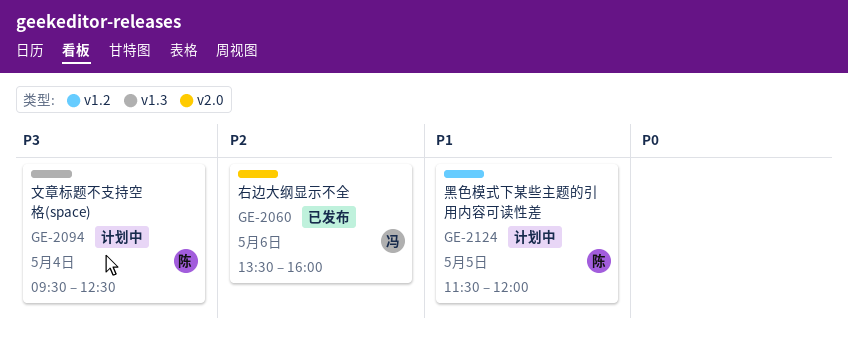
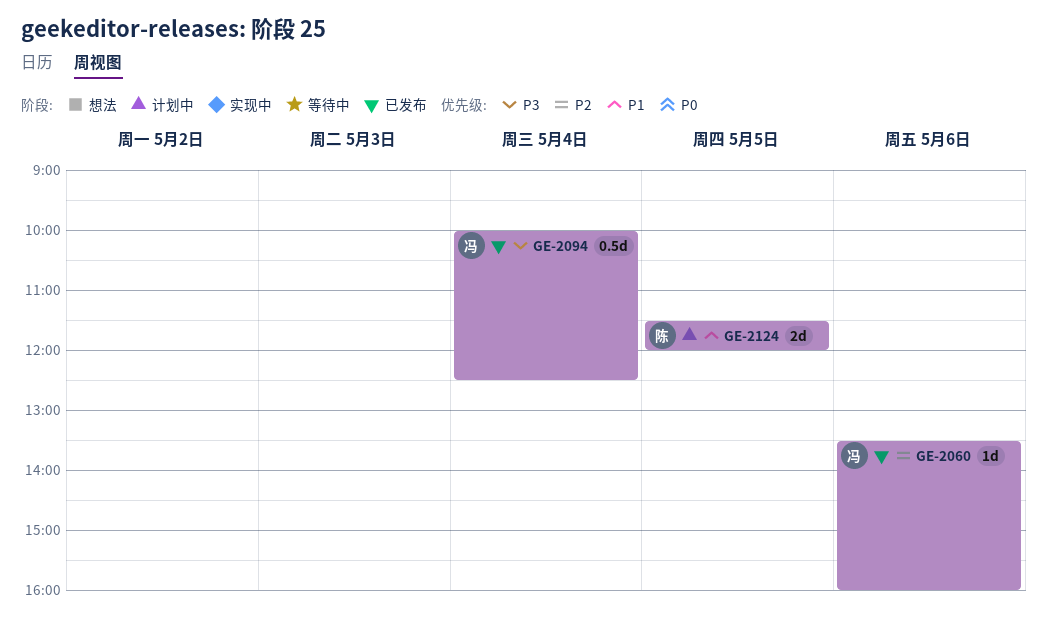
GE-2094, status: 计划中 -> 已发布
GE-2094, owner: 陈 -> 冯
GE-2094, begins: 09:30 -> 10:00

